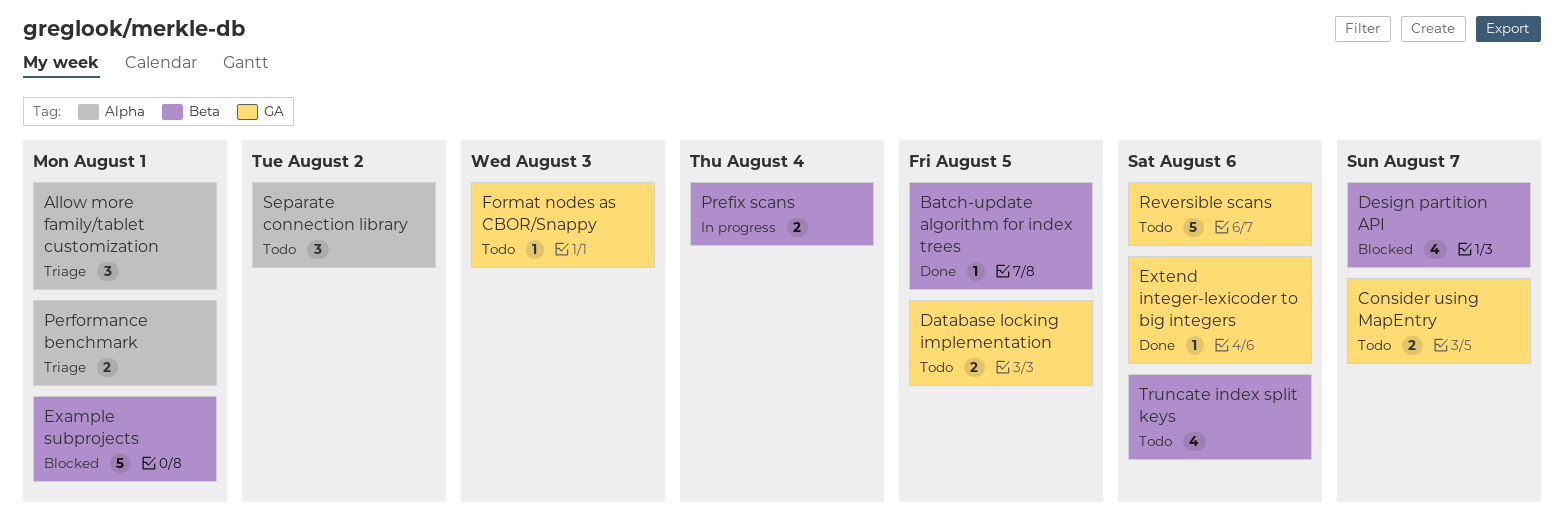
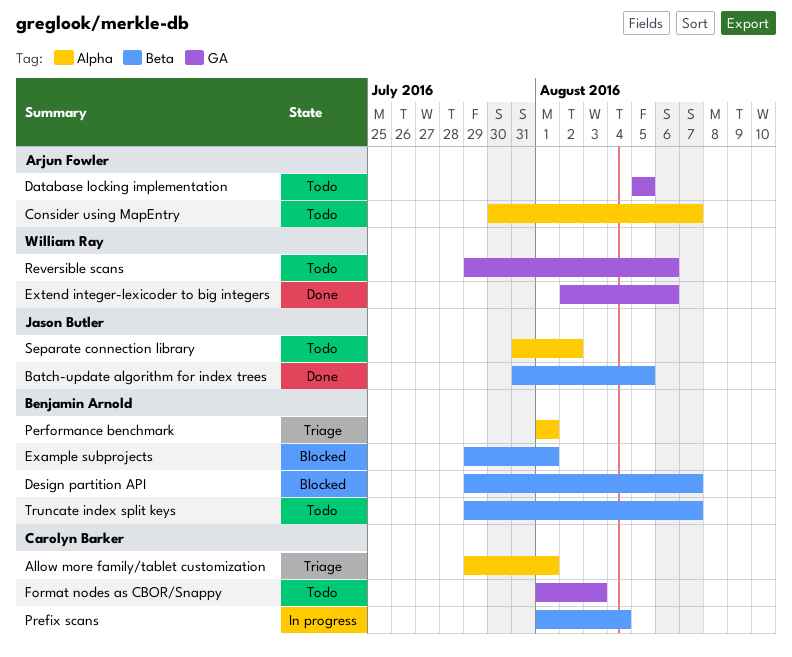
Consider using MapEntry, label: GA -> Alpha
Truncate index split keys, due: Aug 6 -> Aug 7

